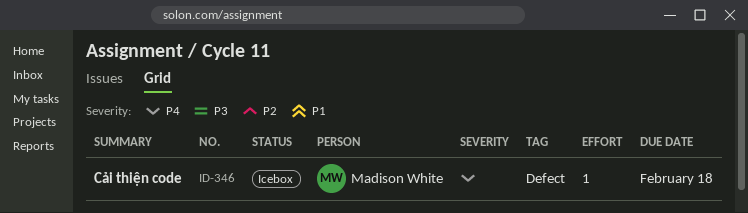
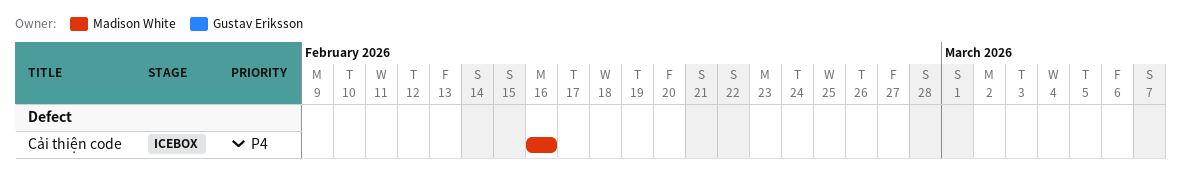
Cải thiện code, due: Feb 18 -> Feb 16

